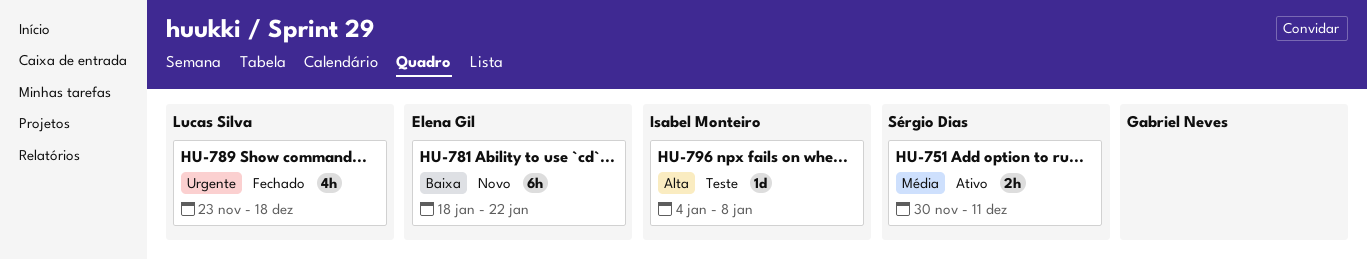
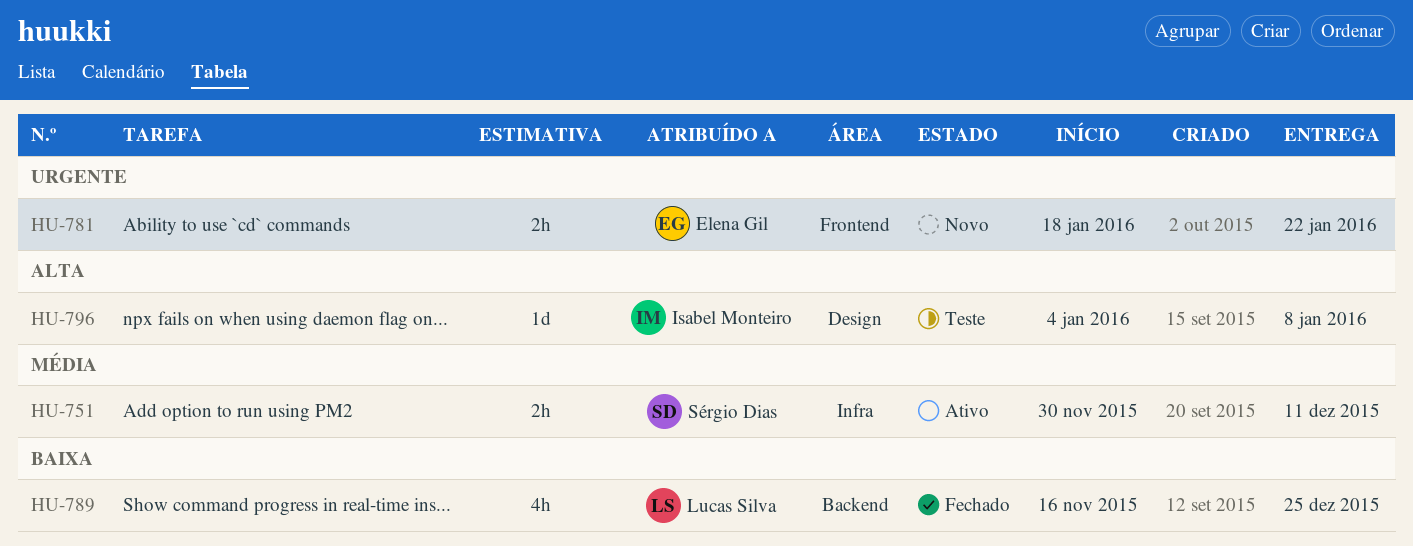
HU-781, priority: Baixa -> Urgente
HU-781, estimate: 6h -> 2h
HU-789, priority: Urgente -> Baixa
HU-789, start: Nov 23 -> Nov 16
HU-789, due: Dec 18 -> Dec 25

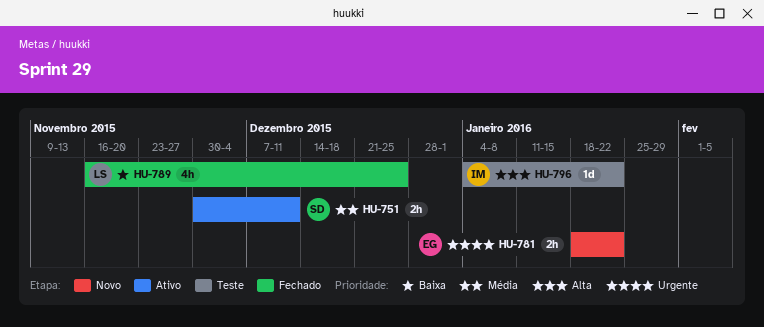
HU-796, due: Jan 8 -> Jan 22

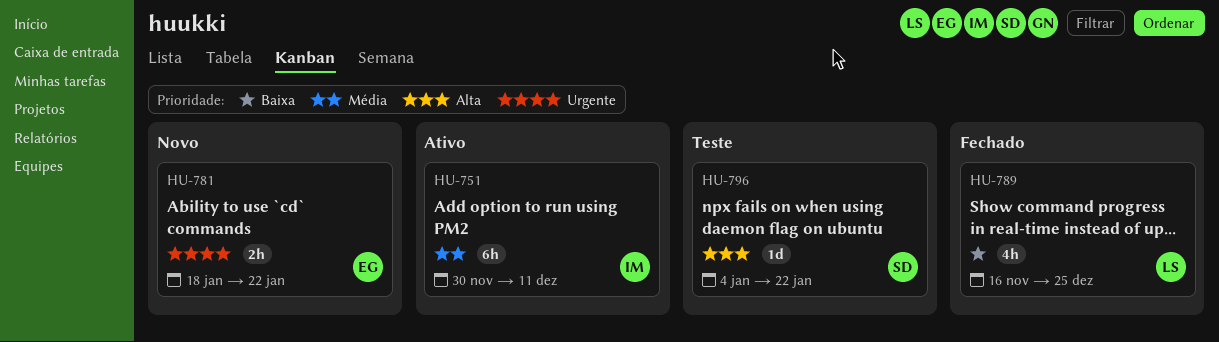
HU-751, owner: SD -> IM
HU-751, estimate: 2h -> 6h
HU-796, owner: IM -> SD

